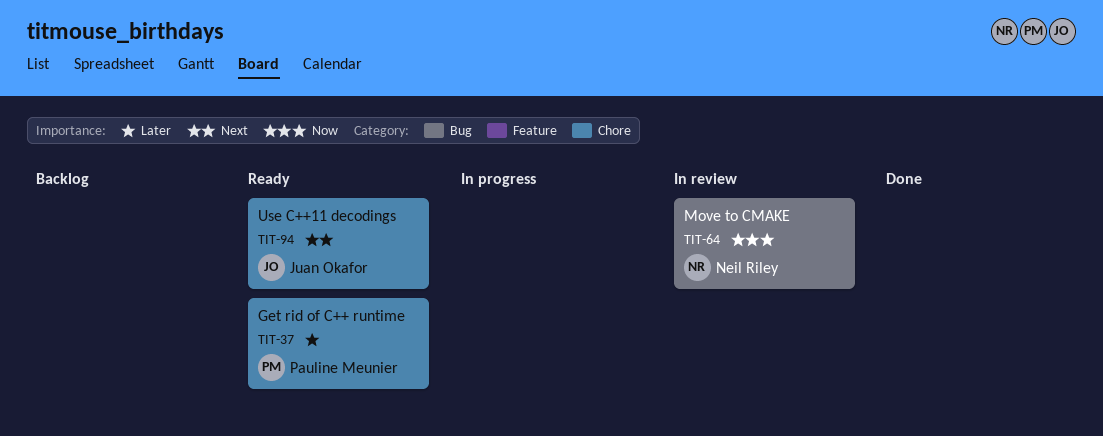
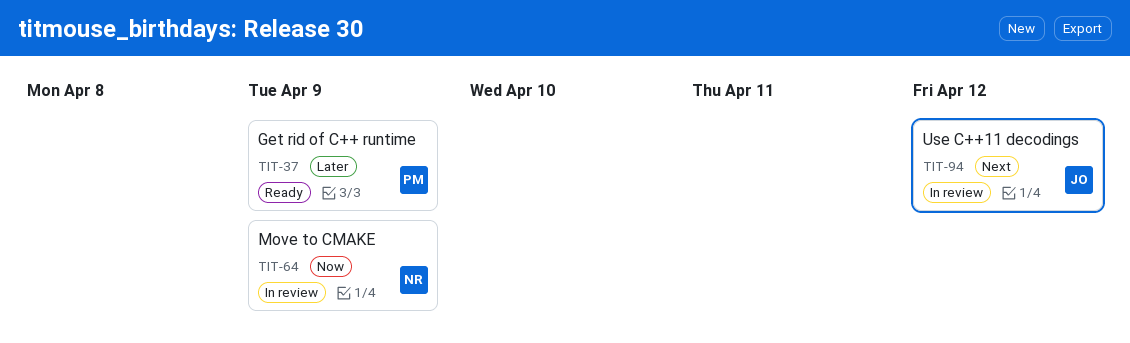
TIT-94, status: Ready -> In review

